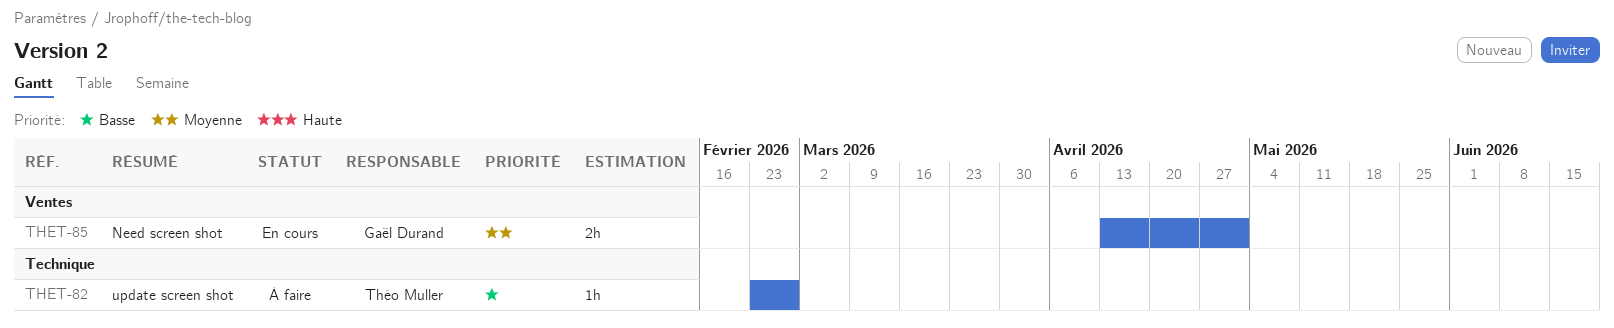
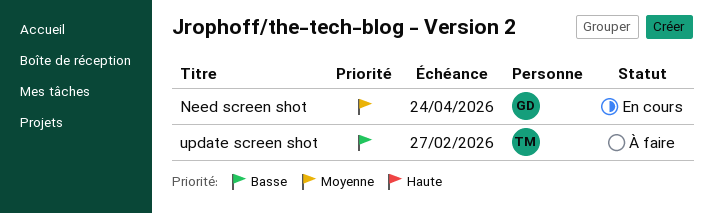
Need screen shot, due: May 1 -> Apr 24

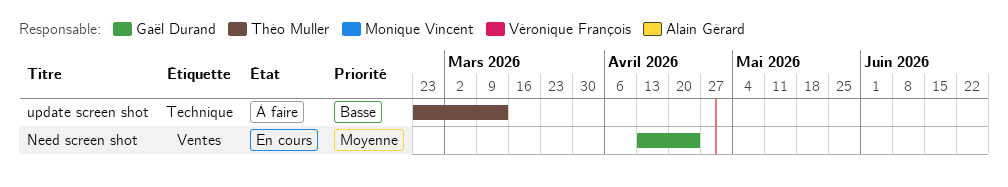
update screen shot, due: Feb 27 -> Mar 13

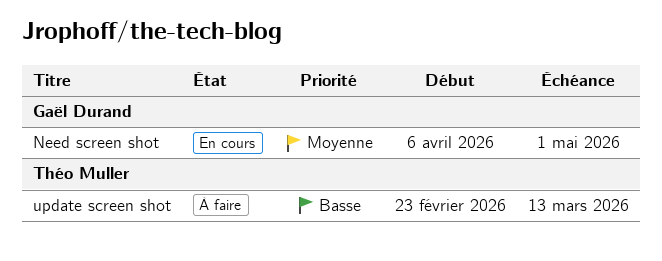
Need screen shot, start: Apr 13 -> Apr 6
Need screen shot, due: Apr 24 -> May 1

